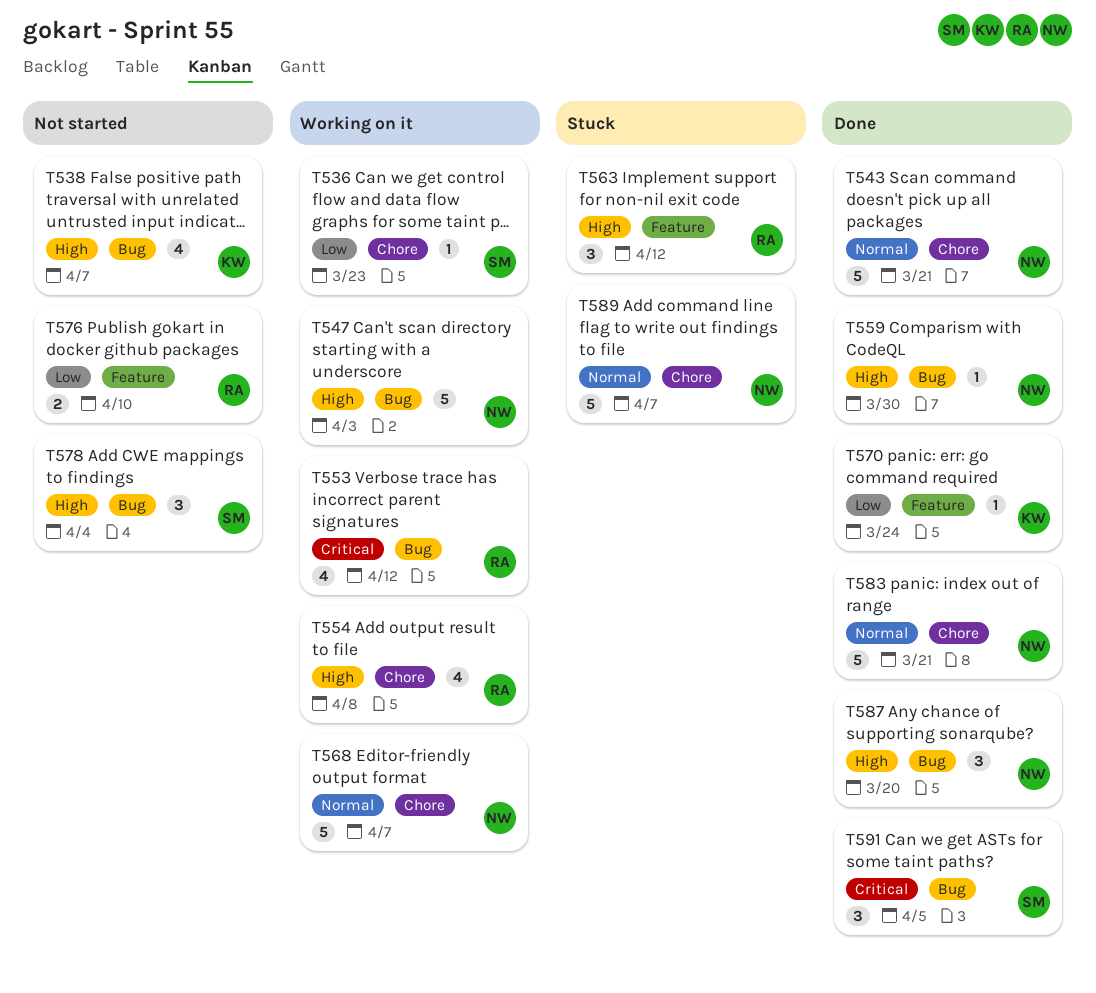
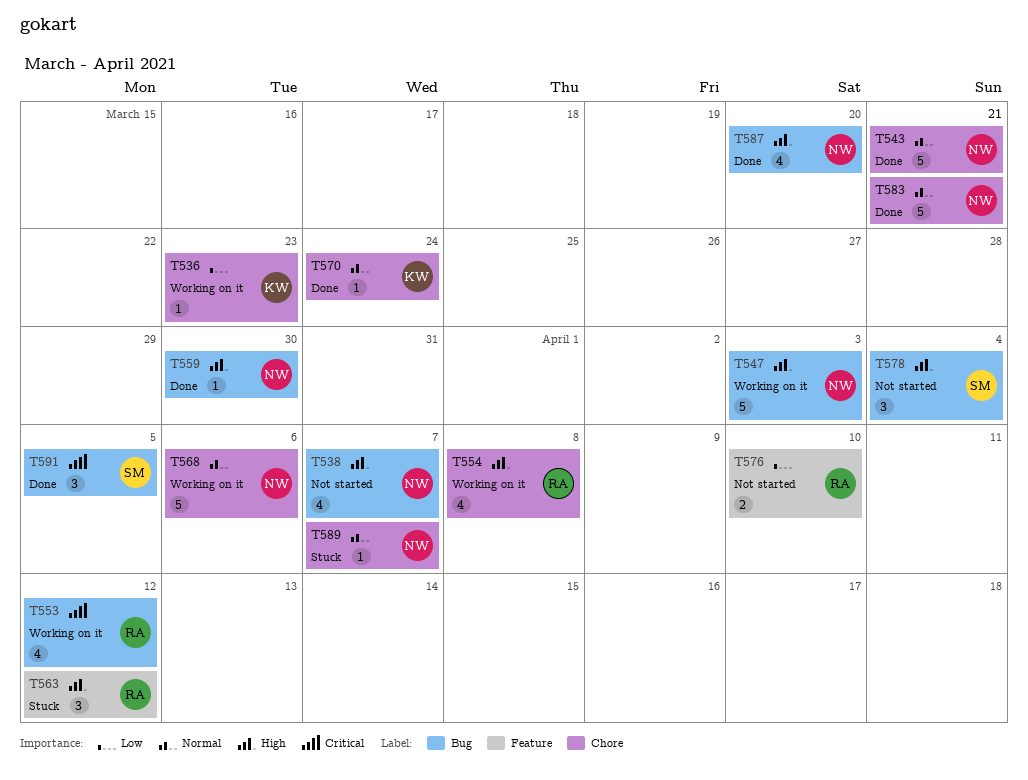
T536, owner: SM -> KW
T538, owner: KW -> NW
T568, due: Apr 7 -> Apr 6
T570, priority: Low -> Normal
T570, label: Feature -> Chore
T587, estimate: 3 -> 4
T589, estimate: 5 -> 1

